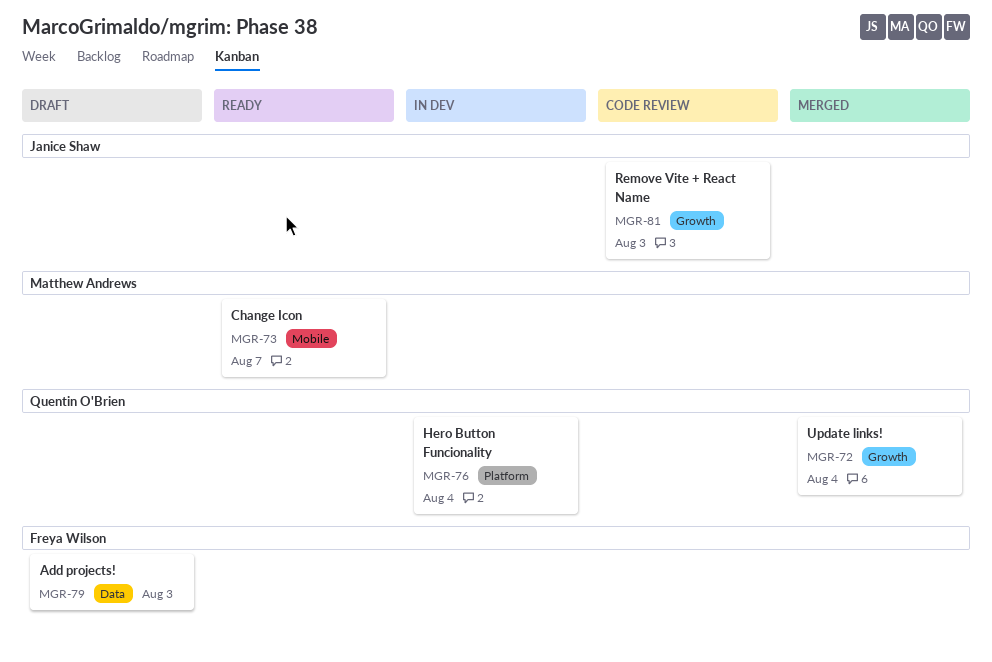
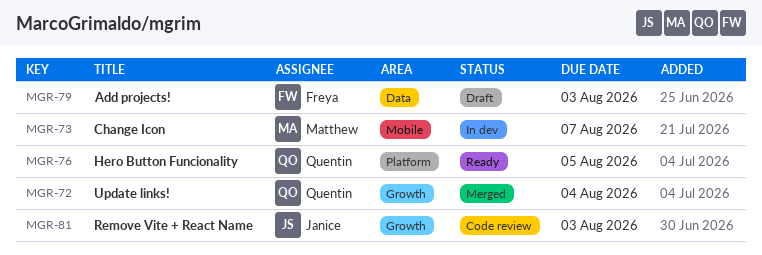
MGR-73, status: Ready -> In dev
MGR-76, status: In dev -> Ready
MGR-76, due: Aug 4 -> Aug 5

